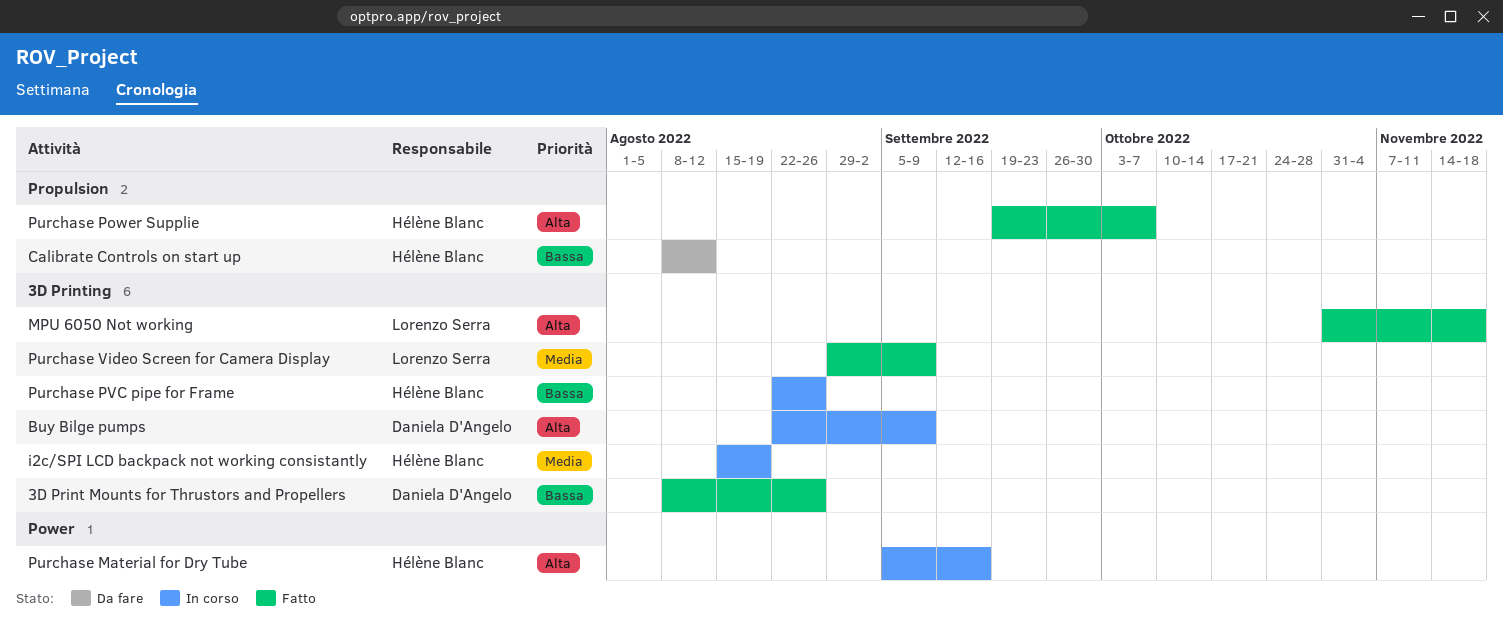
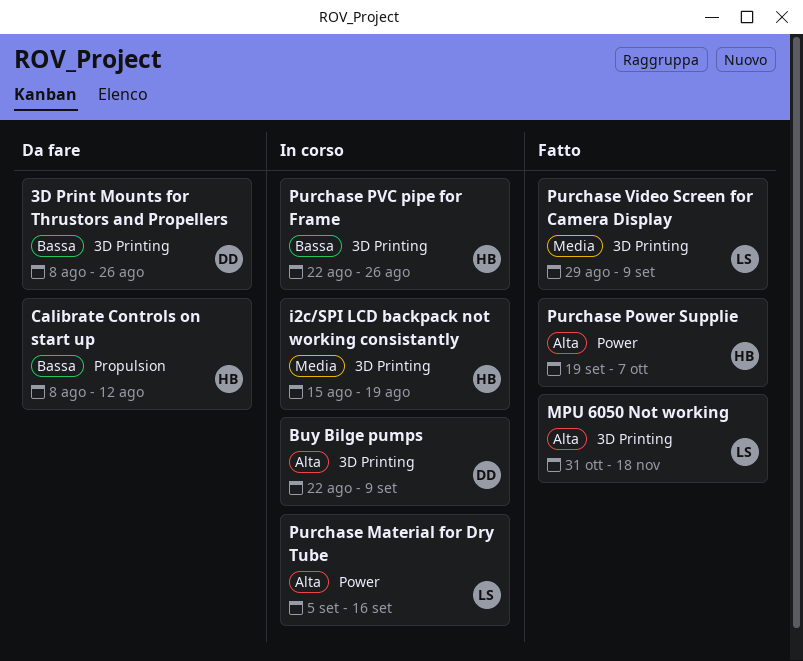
3D Print Mounts for Thrustors and Propellers, status: Fatto -> Da fare
Purchase Material for Dry Tube, owner: Hélène Blanc -> Lorenzo Serra
Purchase Power Supplie, label: Propulsion -> Power

